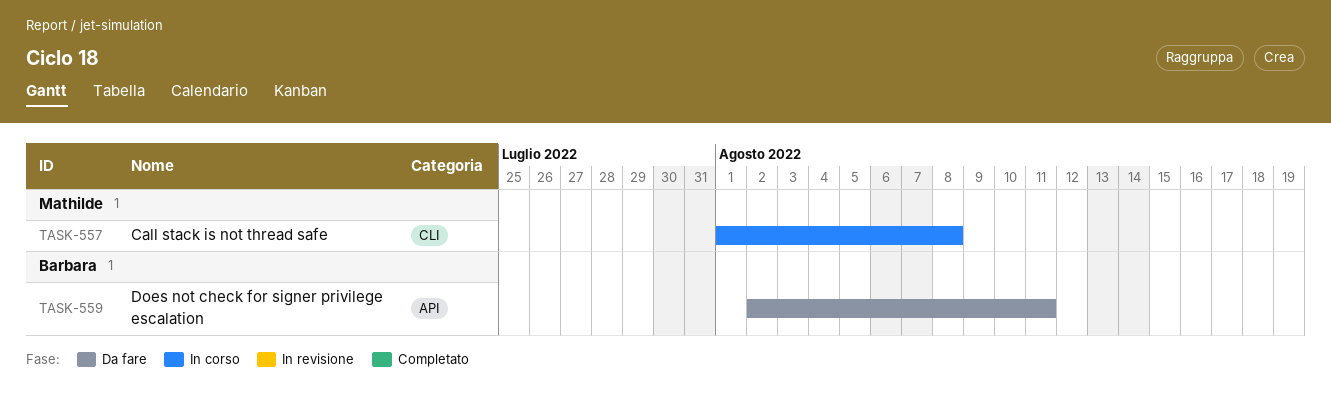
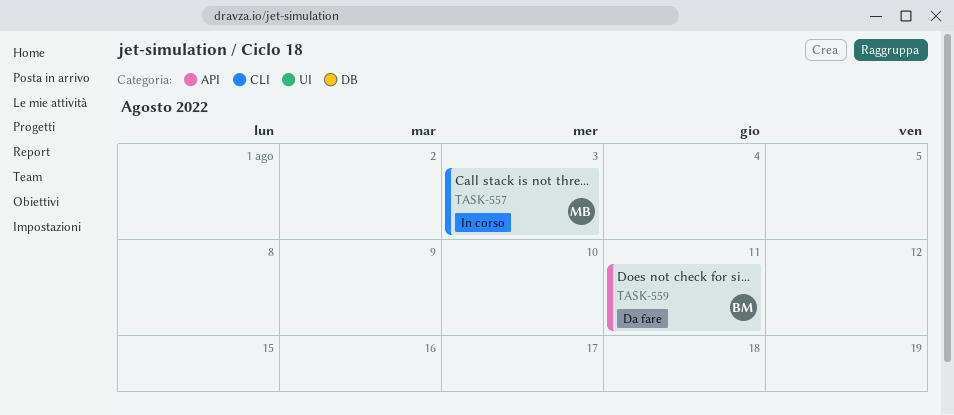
TASK-557, due: Aug 8 -> Aug 3

